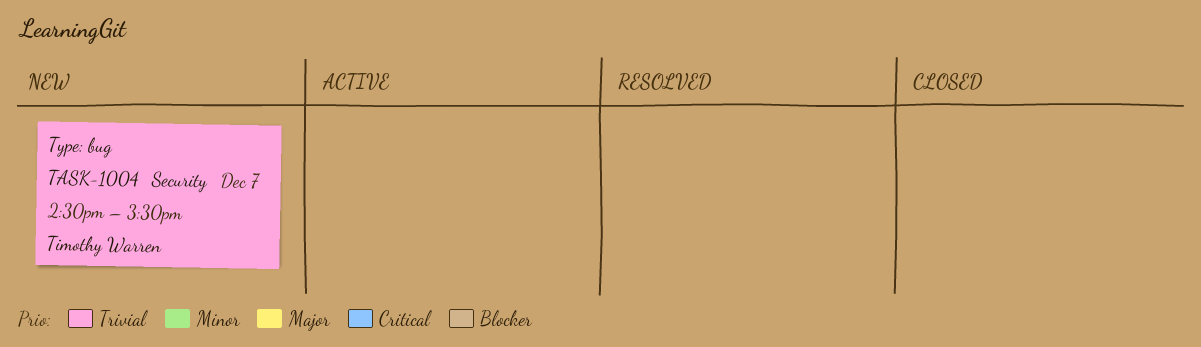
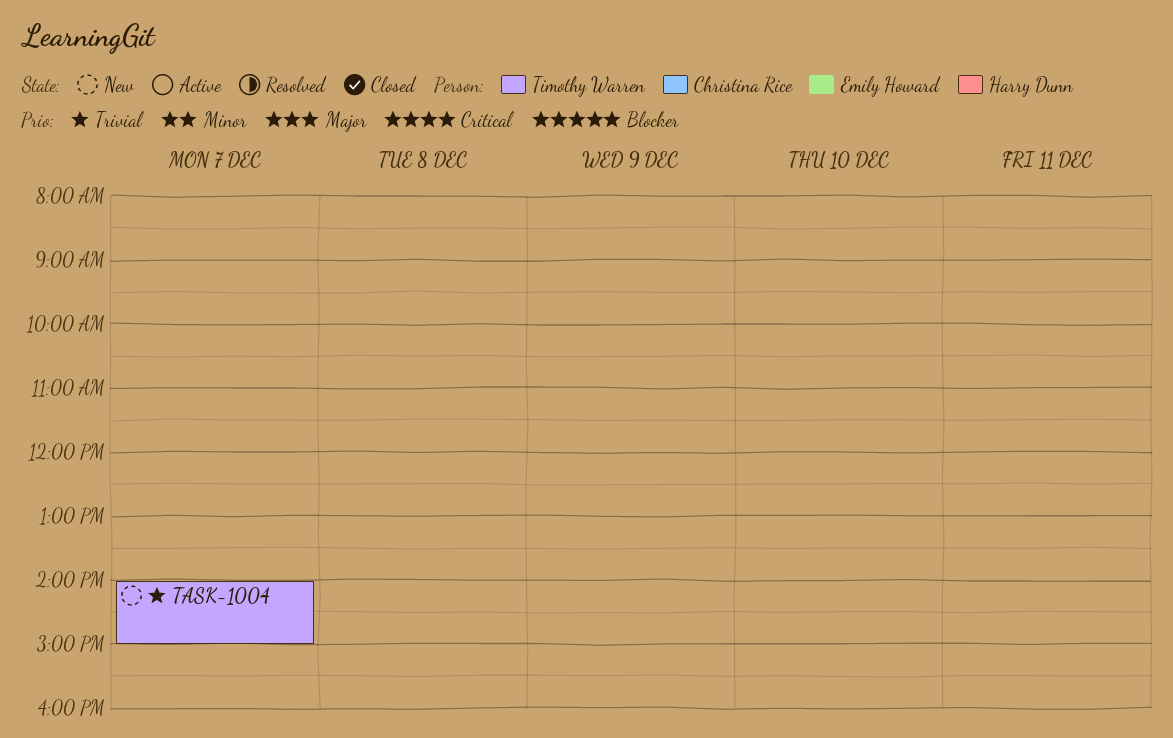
TASK-1004, begins: 14:30 -> 14:00
TASK-1004, ends: 15:30 -> 15:00

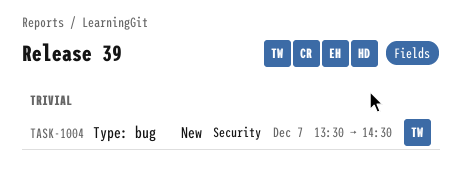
TASK-1004, begins: 14:00 -> 13:30
TASK-1004, ends: 15:00 -> 14:30

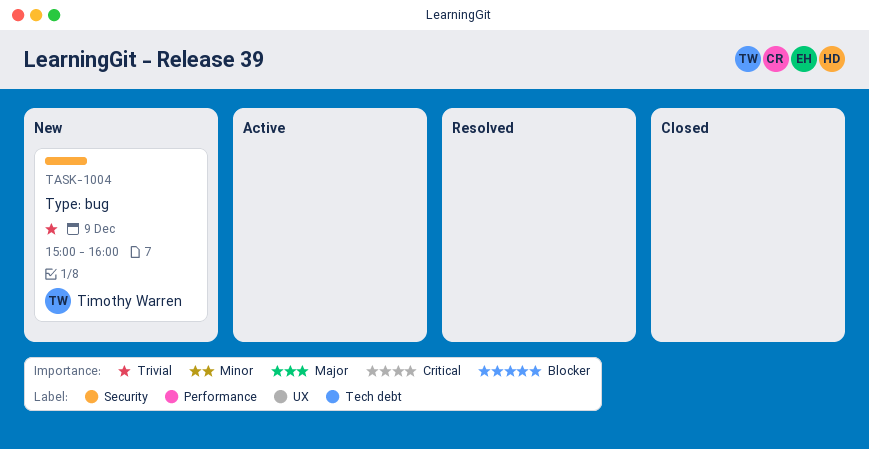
TASK-1004, day: Dec 7 -> Dec 9
TASK-1004, begins: 13:30 -> 15:00
TASK-1004, ends: 14:30 -> 16:00

